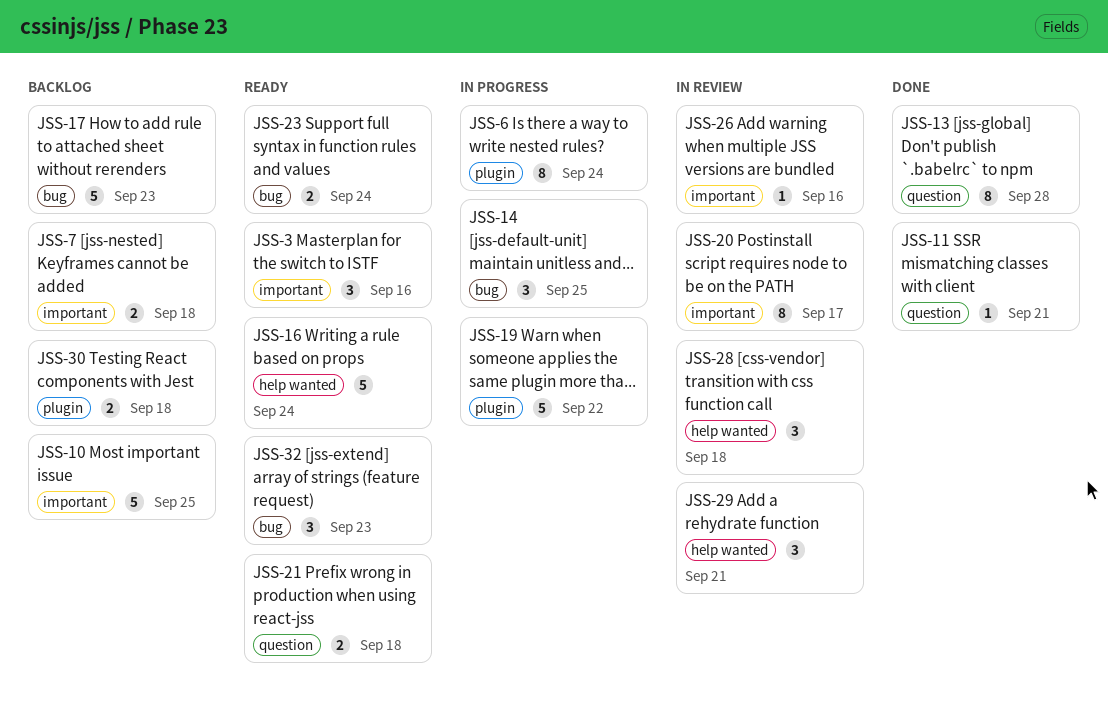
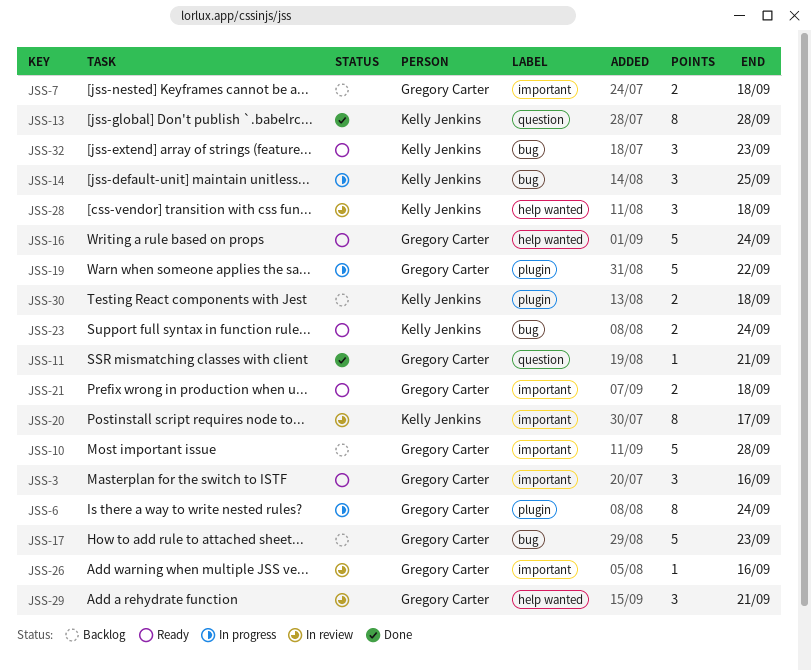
JSS-10, due: Sep 25 -> Sep 28
JSS-21, label: question -> important

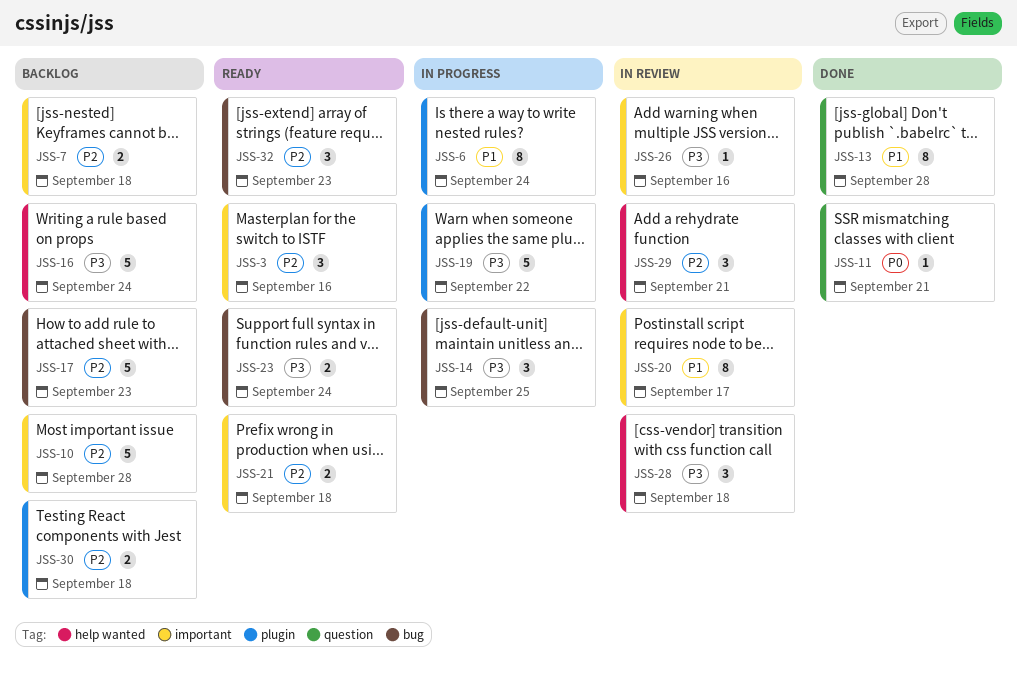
JSS-16, status: Ready -> Backlog

